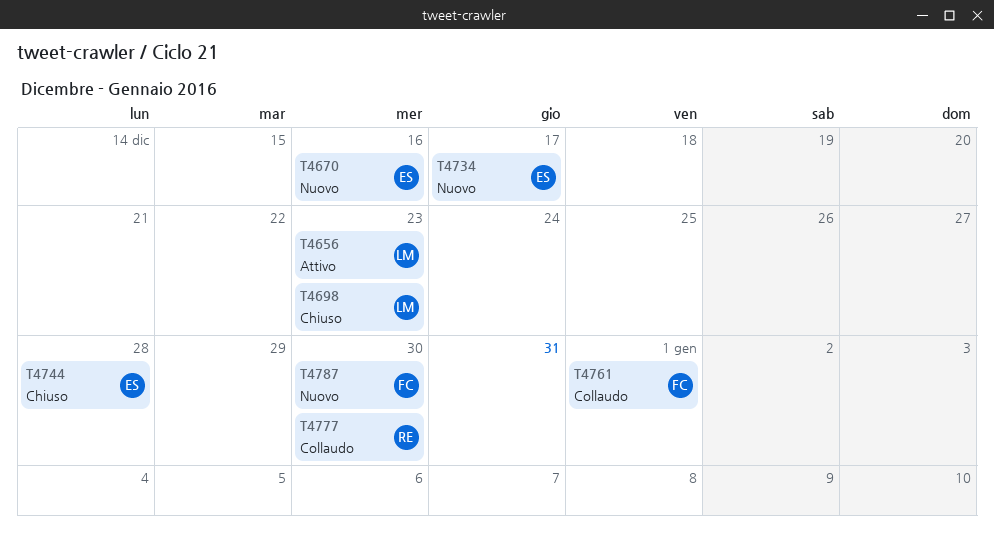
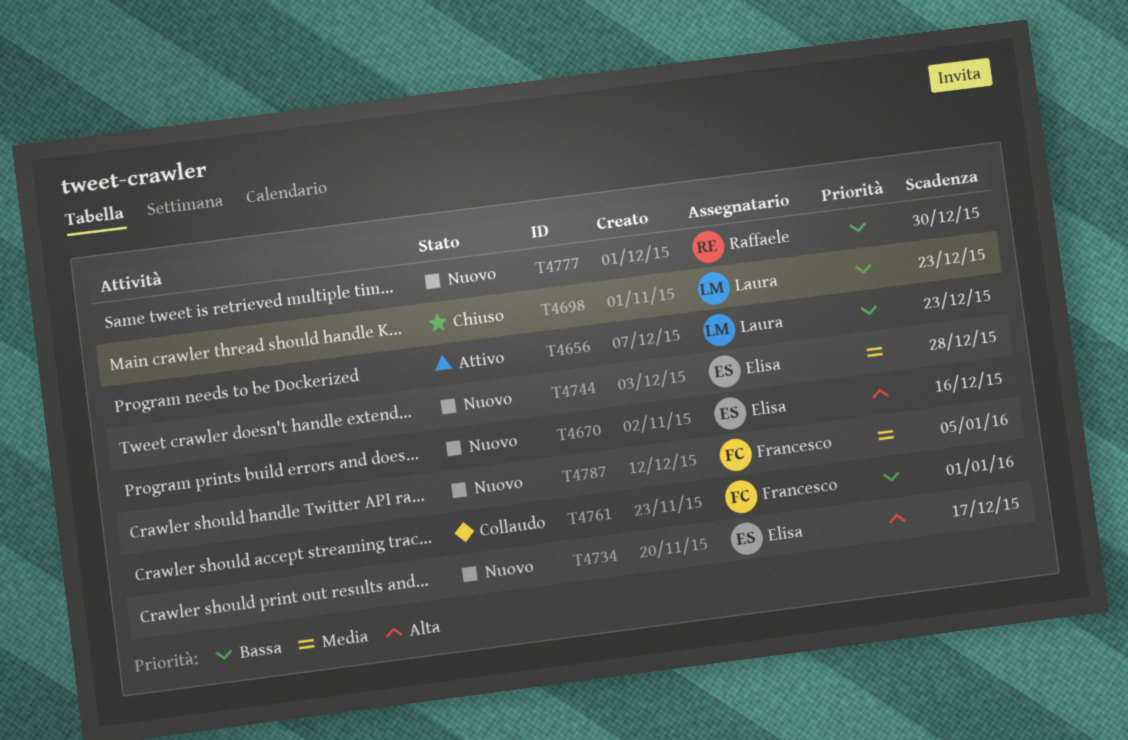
T4744, status: Chiuso -> Nuovo
T4777, status: Collaudo -> Nuovo
T4787, due: Dec 30 -> Jan 5

